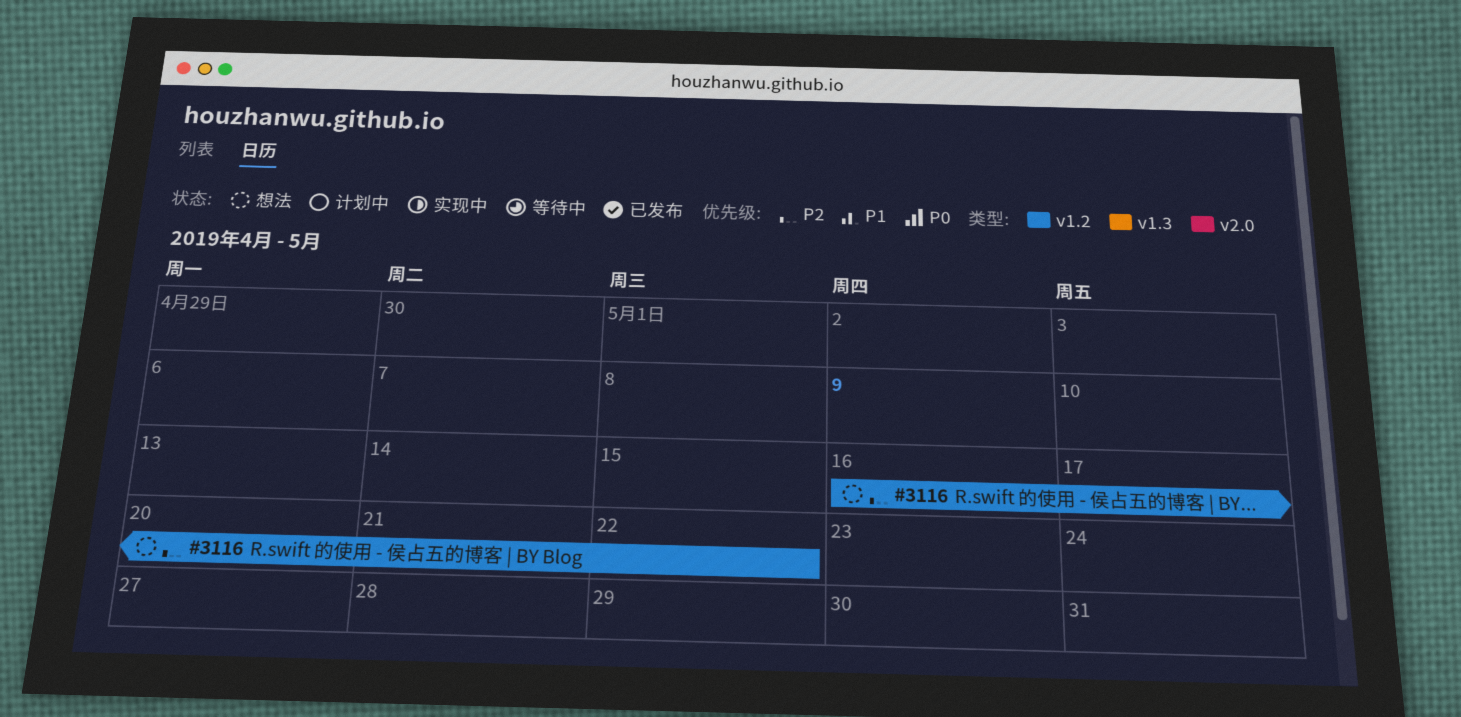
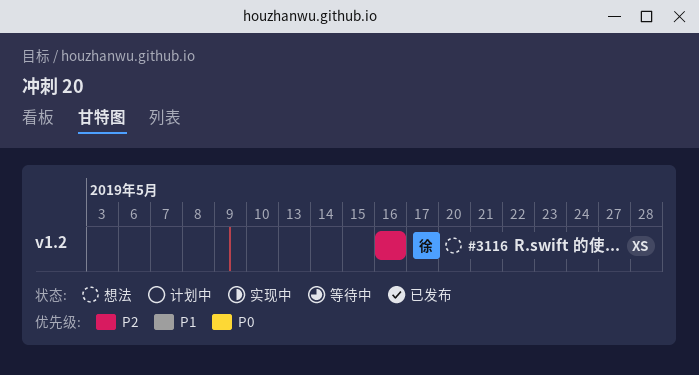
#3116, due: May 22 -> May 16

